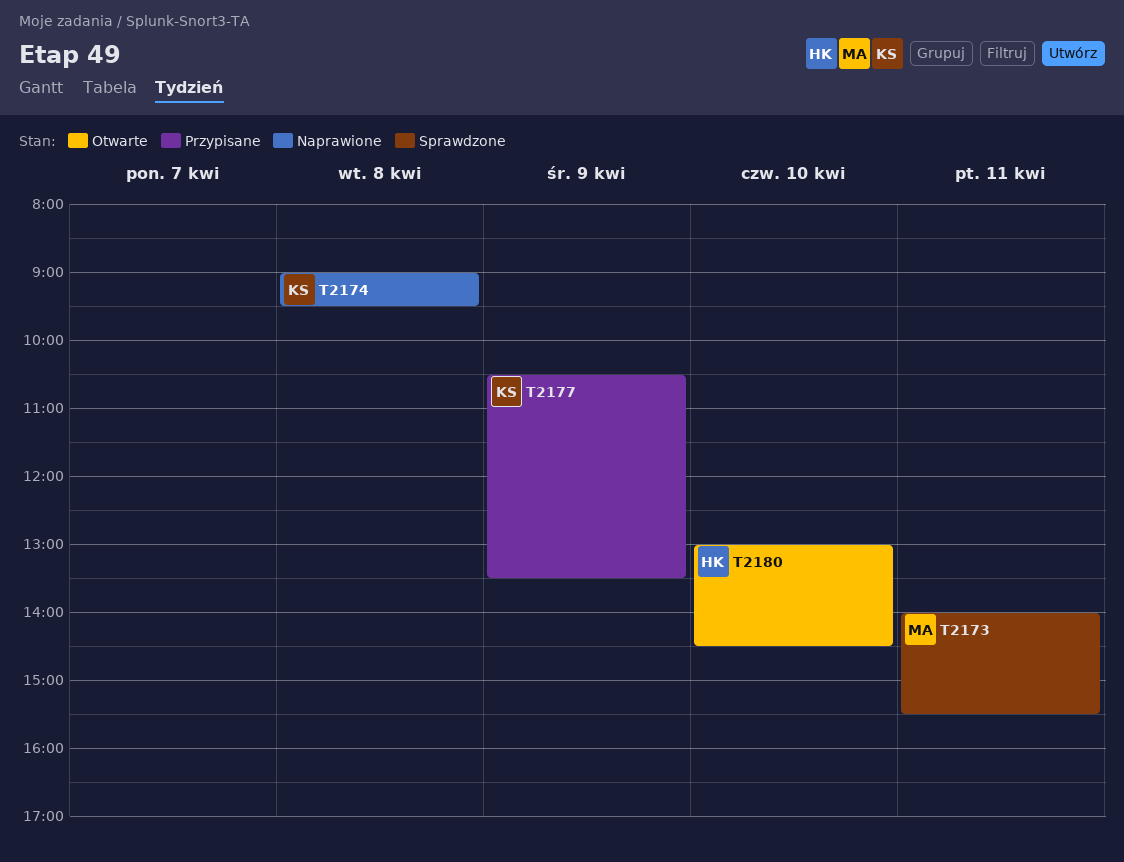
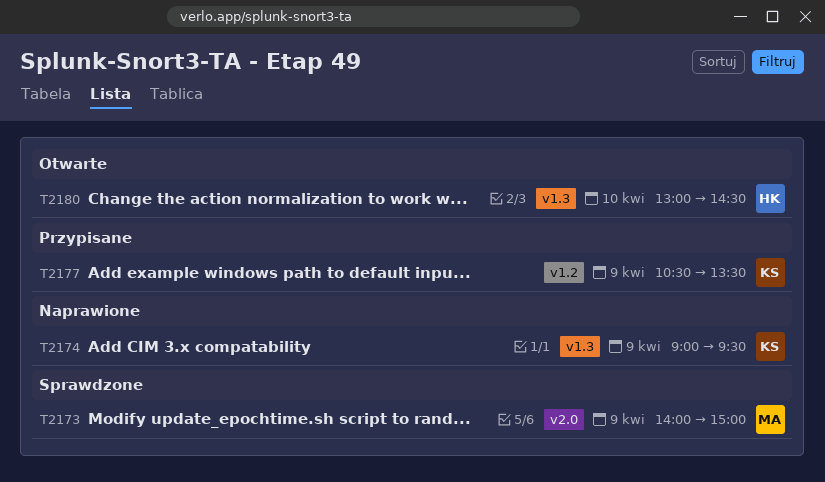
T2173, day: Apr 11 -> Apr 9
T2173, ends: 15:30 -> 15:00
T2174, day: Apr 8 -> Apr 9

